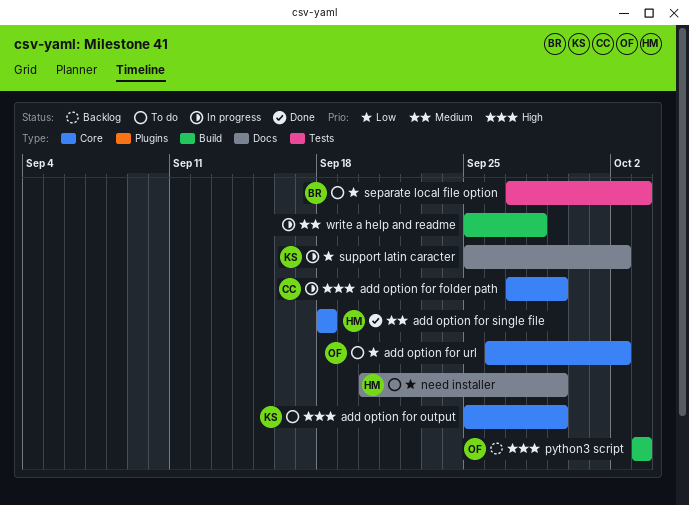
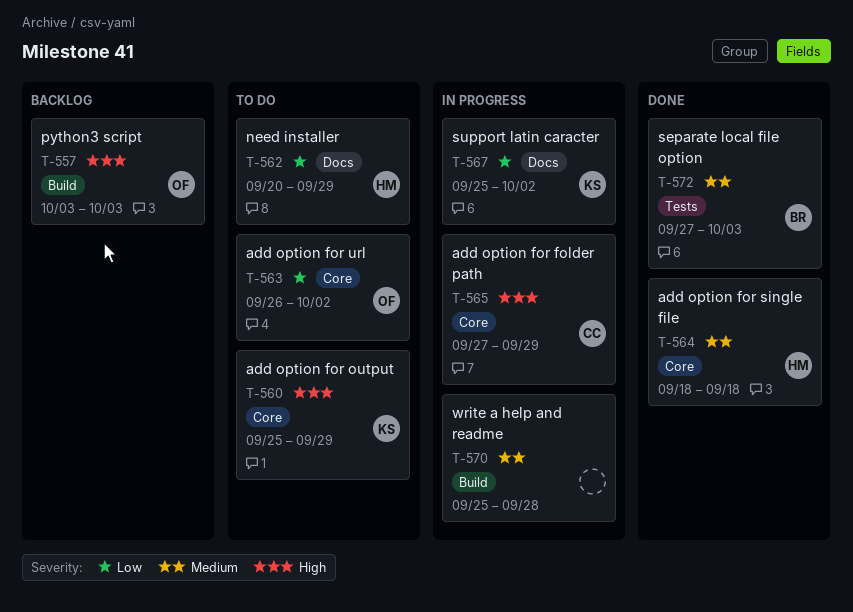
separate local file option, status: To do -> Done
separate local file option, priority: Low -> Medium

